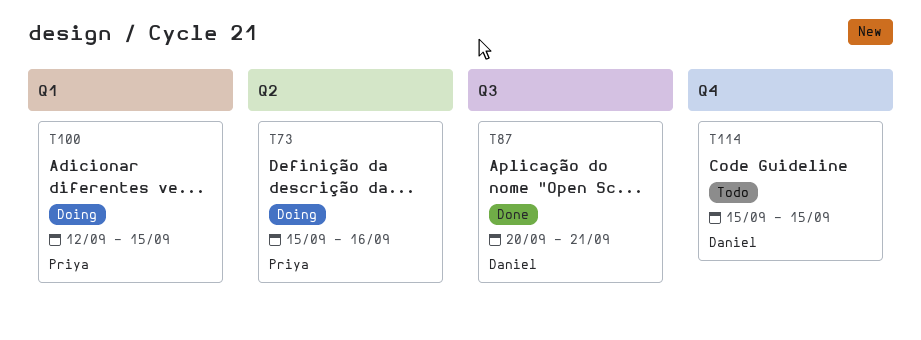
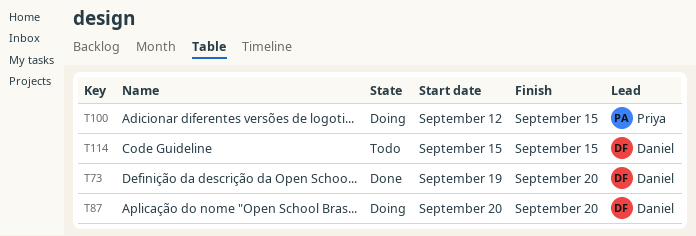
T73, status: Doing -> Done
T73, owner: Priya -> Daniel
T73, start: Sep 15 -> Sep 19
T73, due: Sep 16 -> Sep 20
T87, status: Done -> Doing
T87, due: Sep 21 -> Sep 20

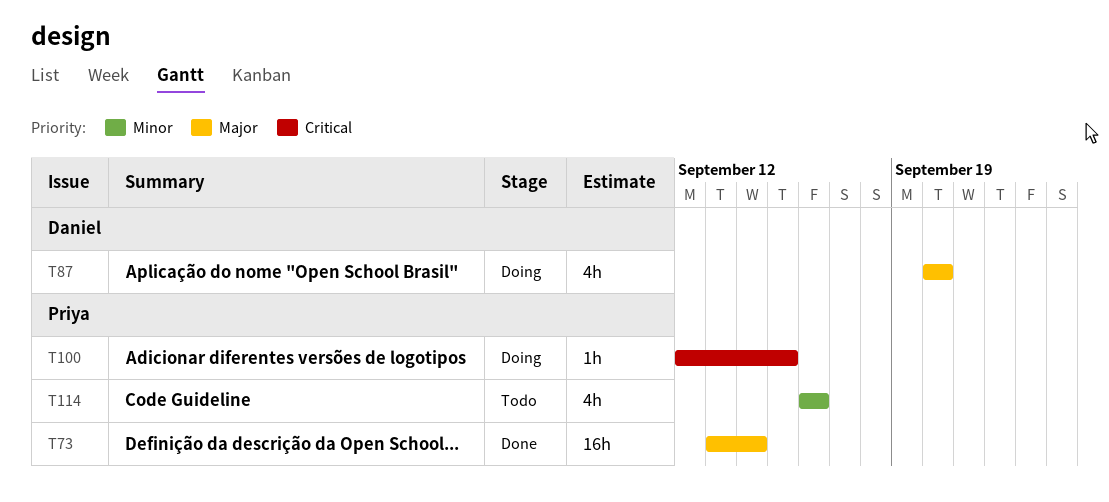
T73, owner: Daniel -> Priya
T73, start: Sep 19 -> Sep 13
T73, due: Sep 20 -> Sep 14
T114, owner: Daniel -> Priya
T114, start: Sep 15 -> Sep 16
T114, due: Sep 15 -> Sep 16

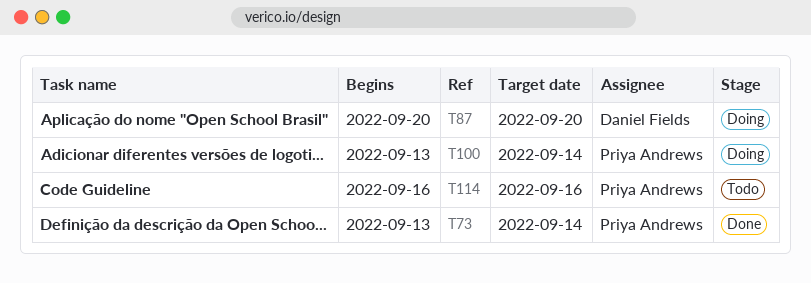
T100, start: Sep 12 -> Sep 13
T100, due: Sep 15 -> Sep 14

